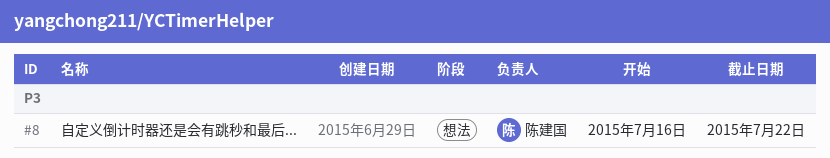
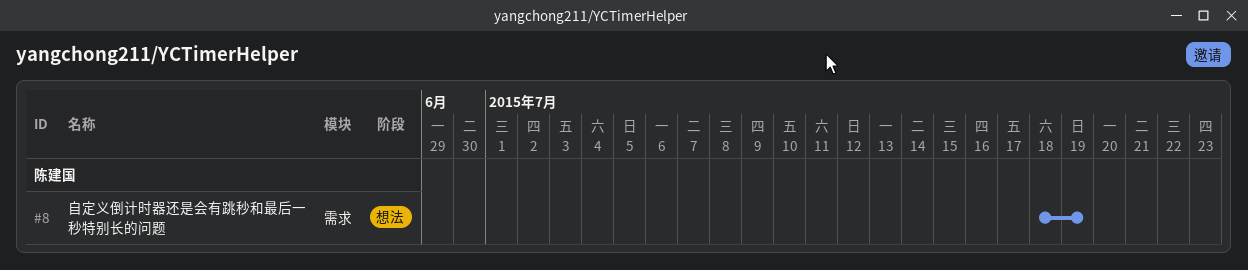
#8, start: Jul 16 -> Jul 18
#8, due: Jul 22 -> Jul 19

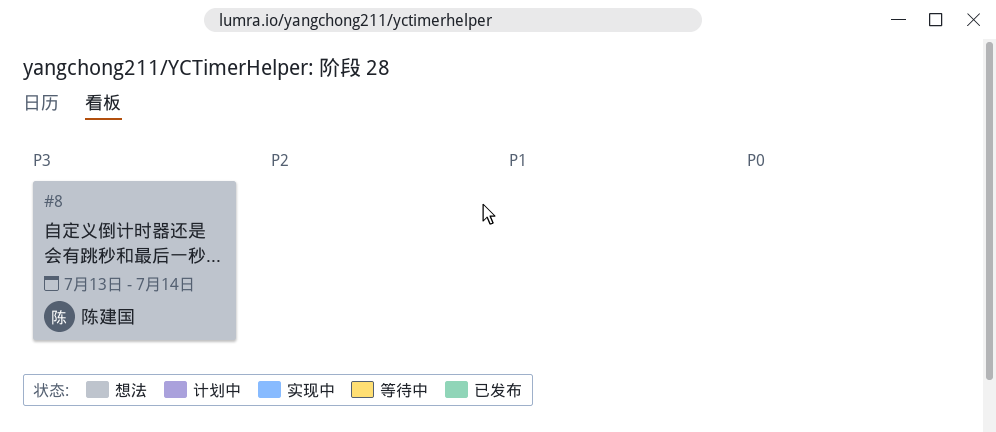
#8, start: Jul 18 -> Jul 13
#8, due: Jul 19 -> Jul 14

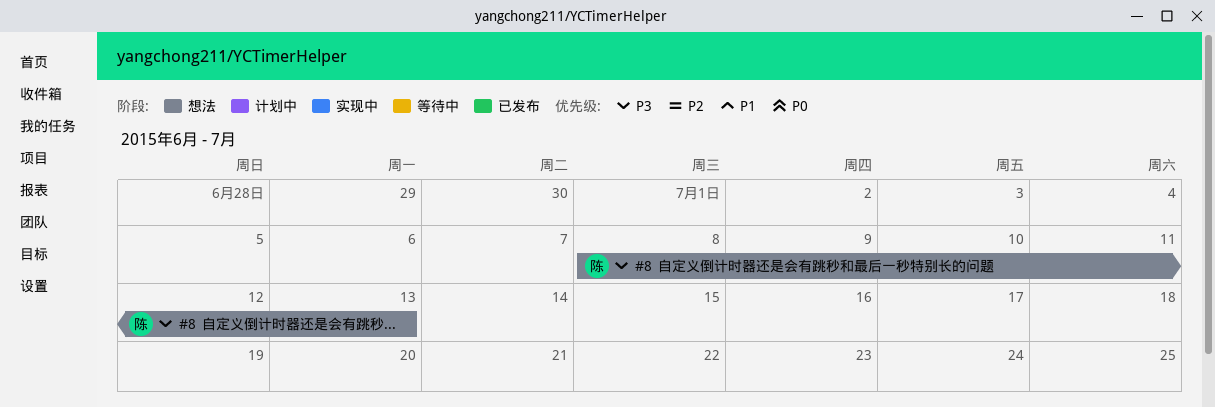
#8, start: Jul 13 -> Jul 8
#8, due: Jul 14 -> Jul 13

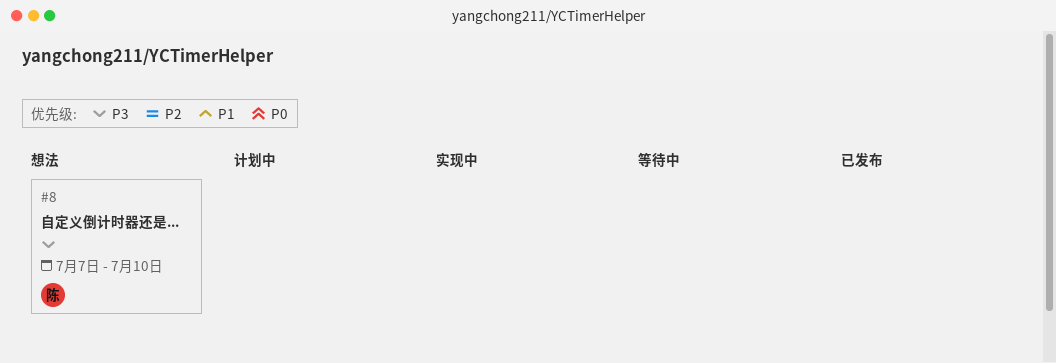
#8, start: Jul 8 -> Jul 7
#8, due: Jul 13 -> Jul 10

